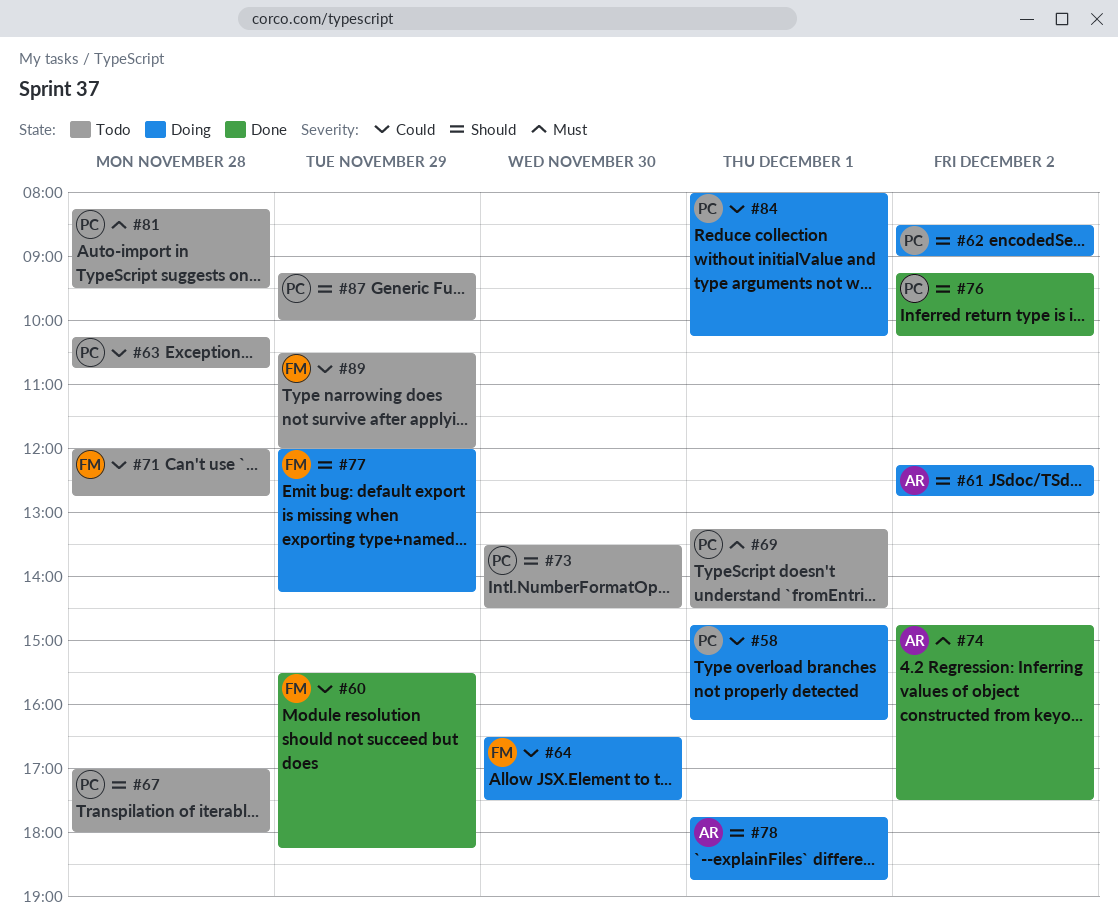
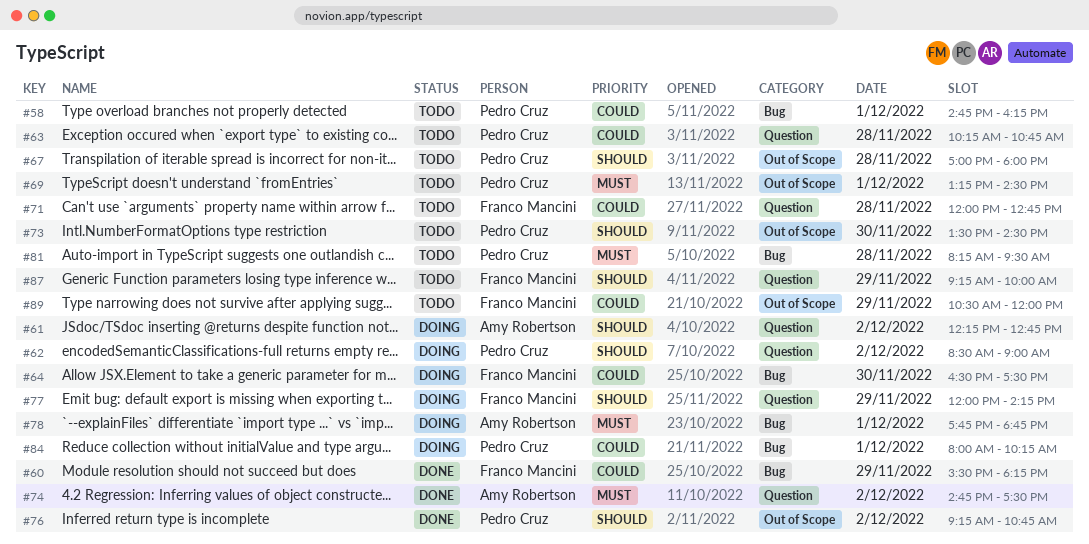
#58, status: Doing -> Todo
#76, ends: 10:15 -> 10:45
#78, priority: Should -> Must
#87, owner: Pedro Cruz -> Franco Mancini

